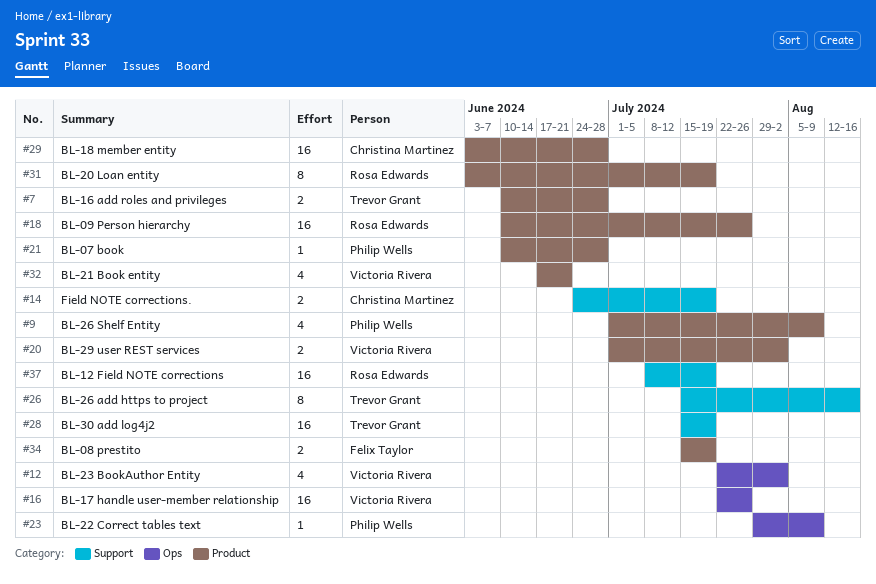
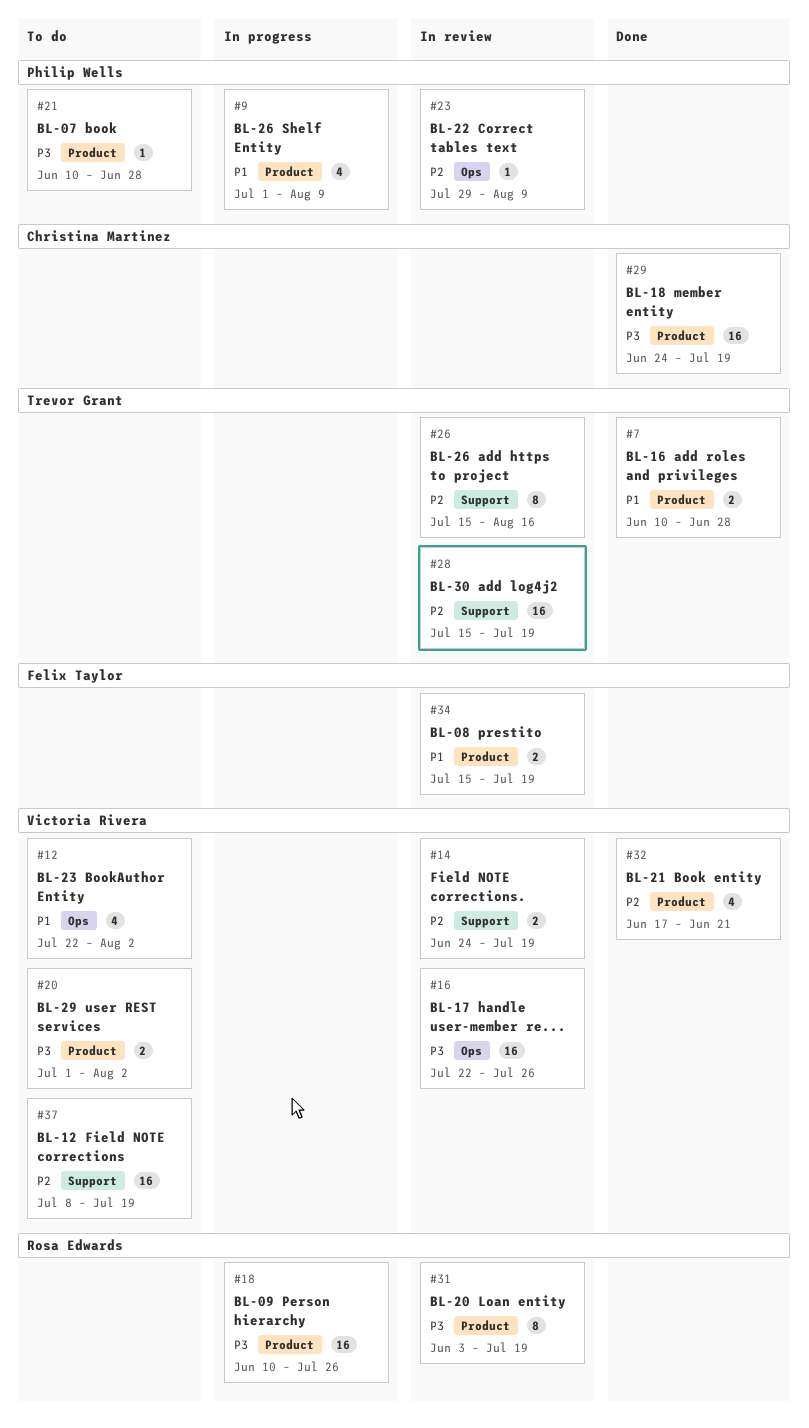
#14, owner: Christina Martinez -> Victoria Rivera
#29, start: Jun 3 -> Jun 24
#29, due: Jun 28 -> Jul 19
#37, owner: Rosa Edwards -> Victoria Rivera

